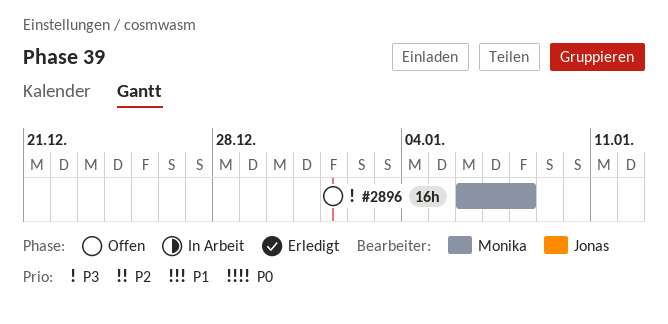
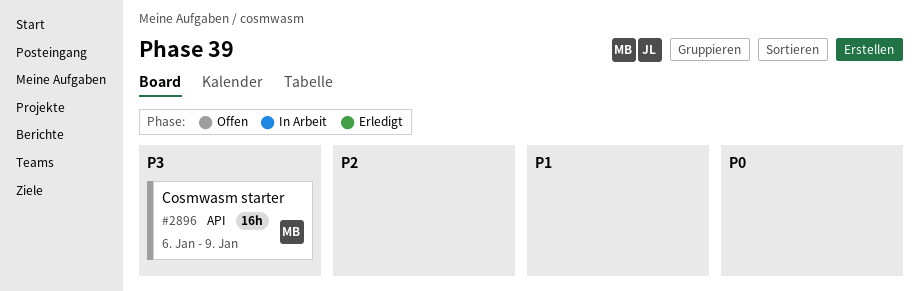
#2896, due: Jan 8 -> Jan 9

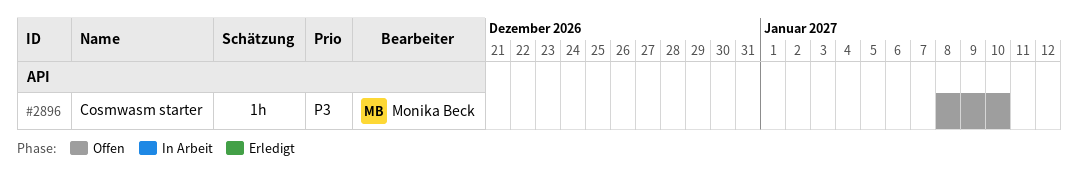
#2896, estimate: 16h -> 1h
#2896, start: Jan 6 -> Jan 8
#2896, due: Jan 9 -> Jan 10

